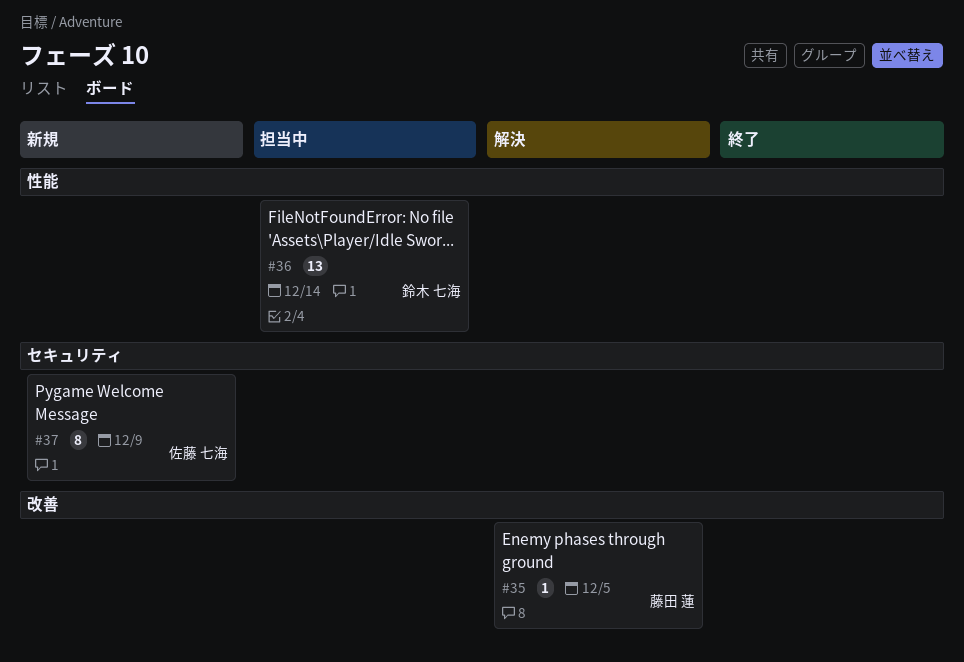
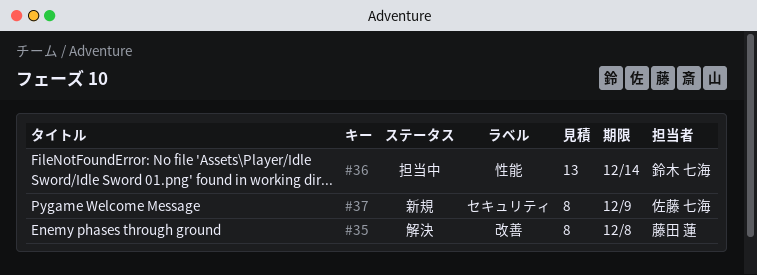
#35, estimate: 1 -> 8
#35, due: Dec 5 -> Dec 8

